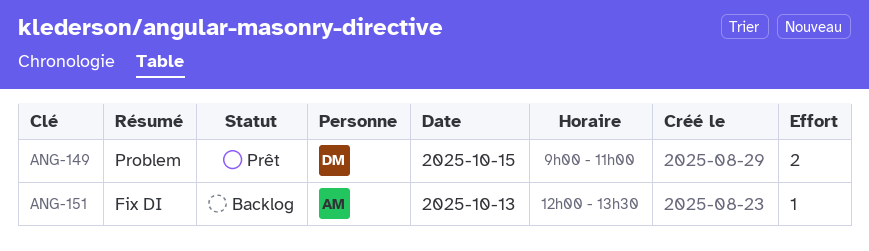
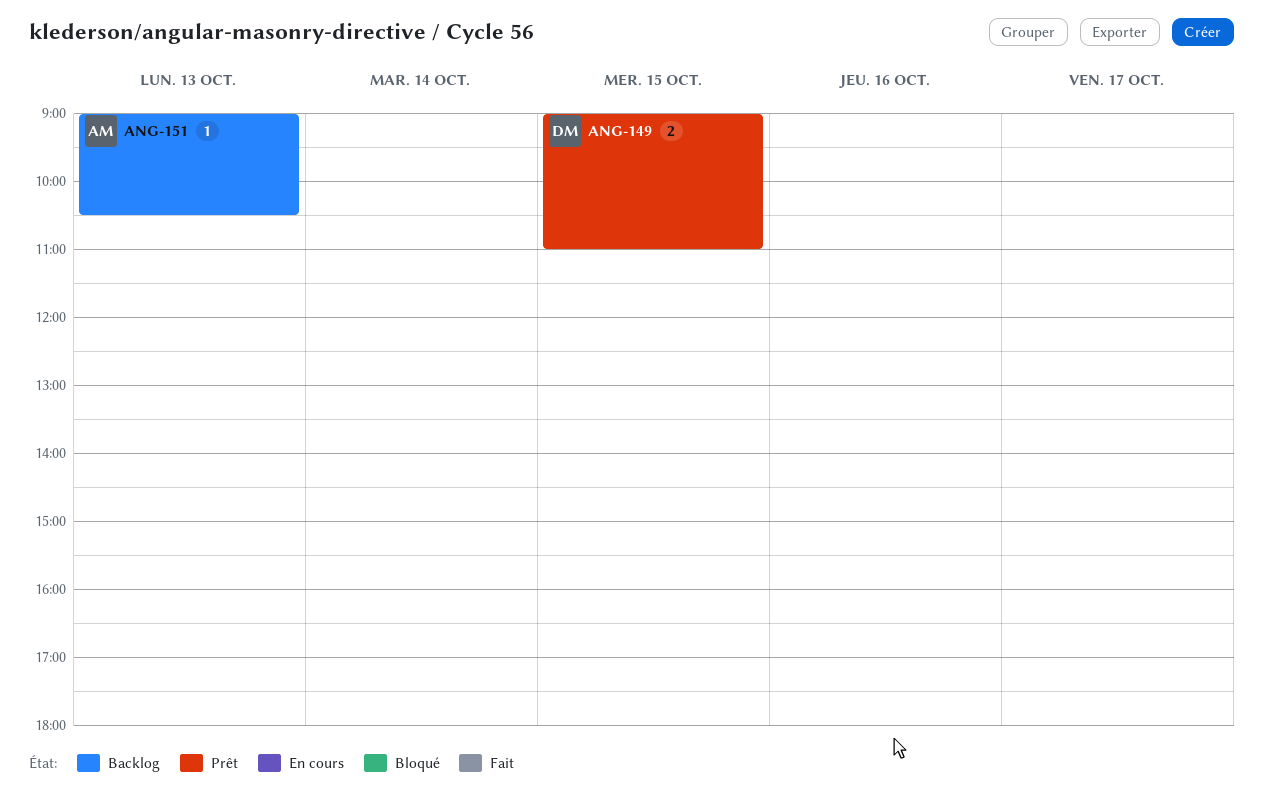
ANG-151, begins: 12:00 -> 09:00
ANG-151, ends: 13:30 -> 10:30

